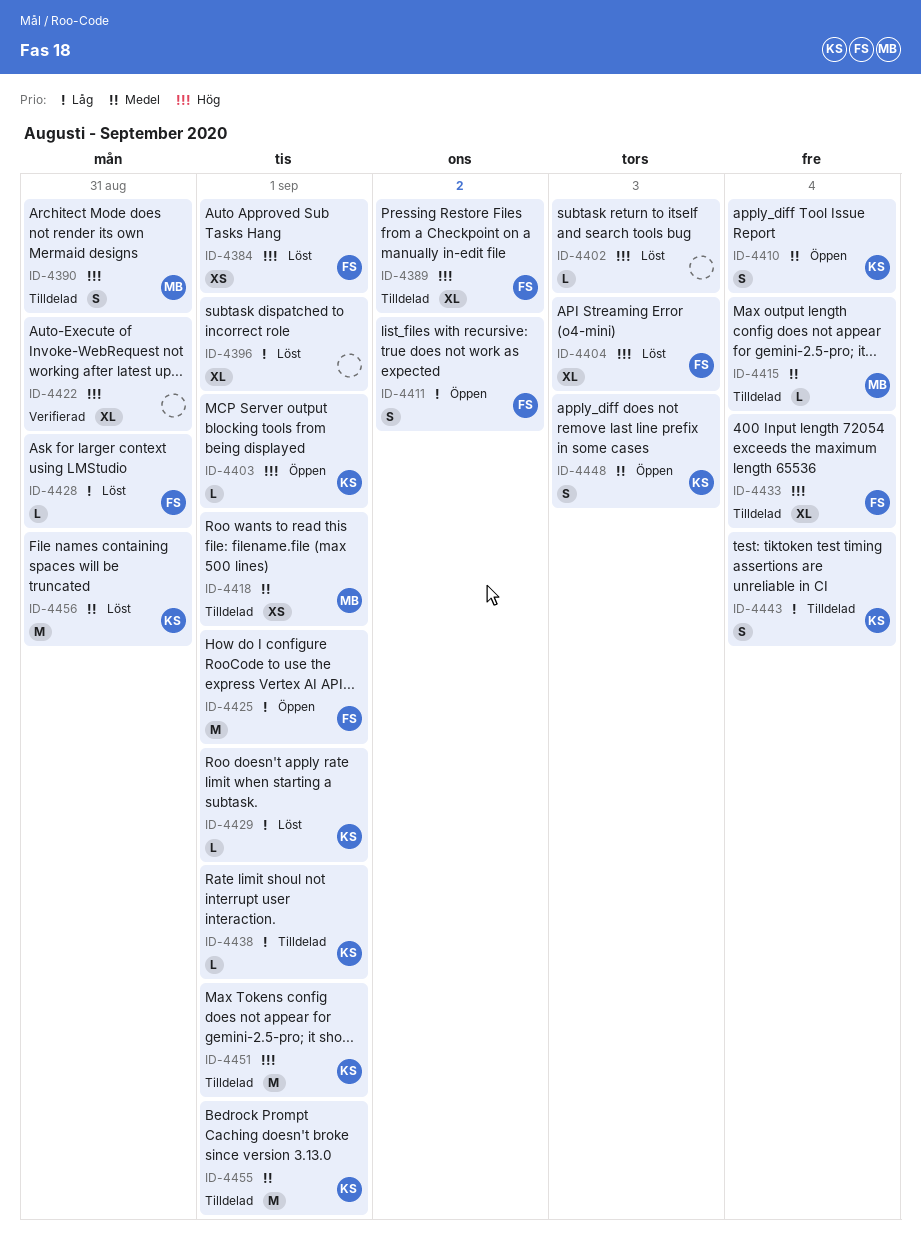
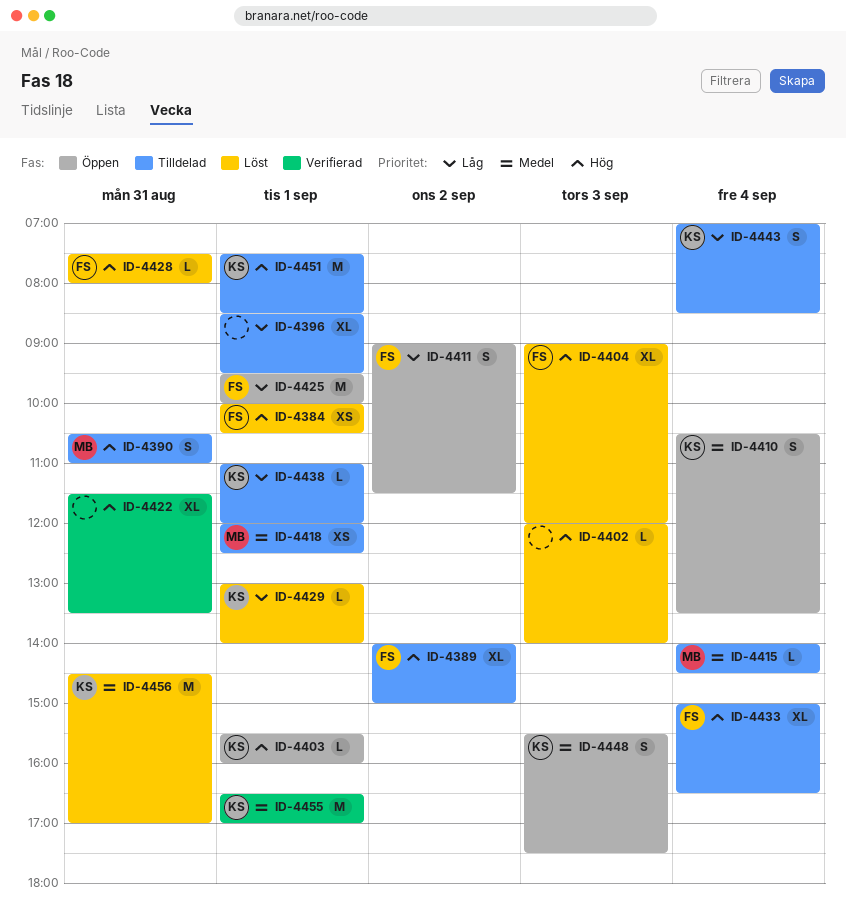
ID-4396, status: Löst -> Tilldelad
ID-4428, priority: Låg -> Hög
ID-4455, status: Tilldelad -> Verifierad

